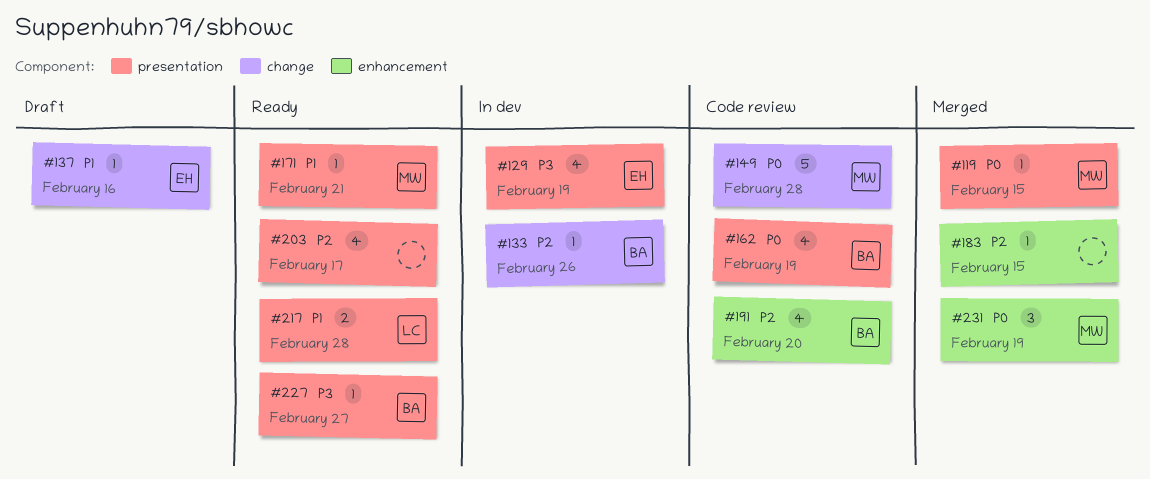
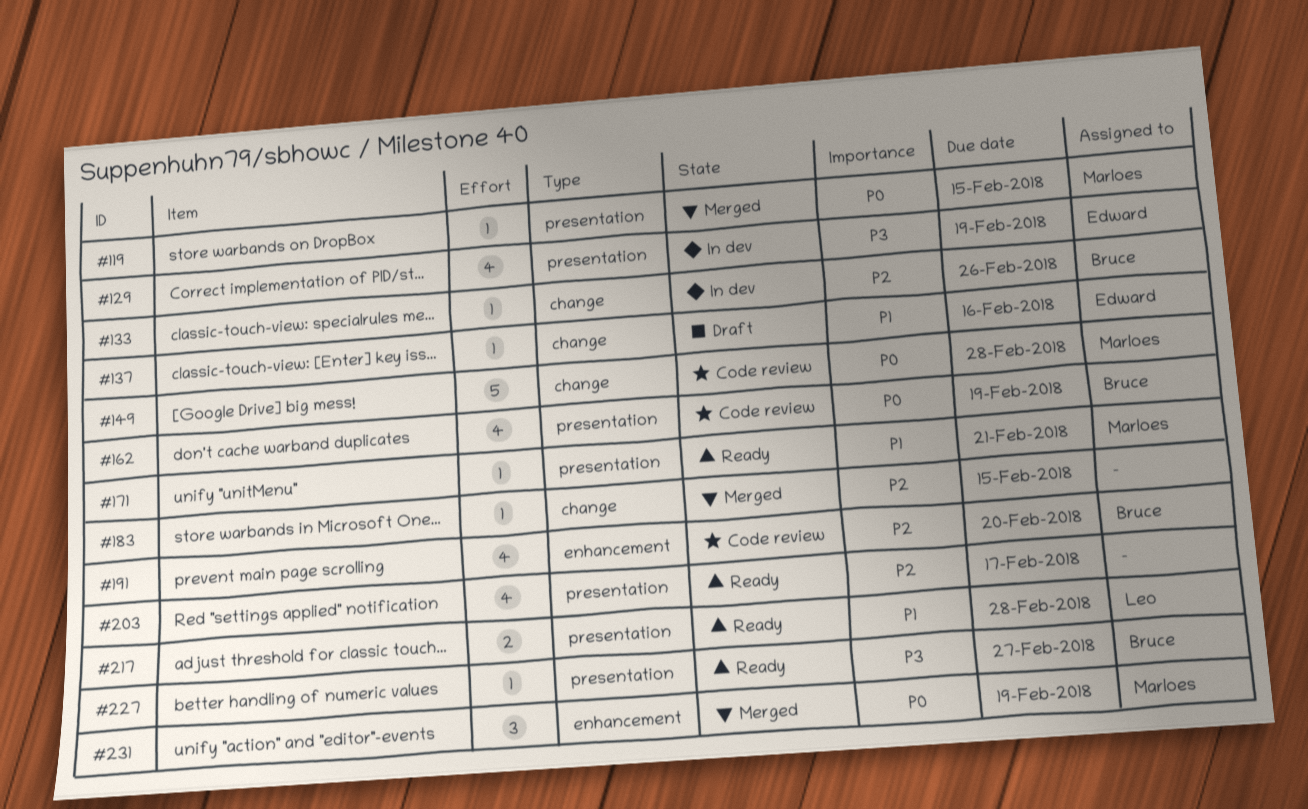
#183, label: enhancement -> change

